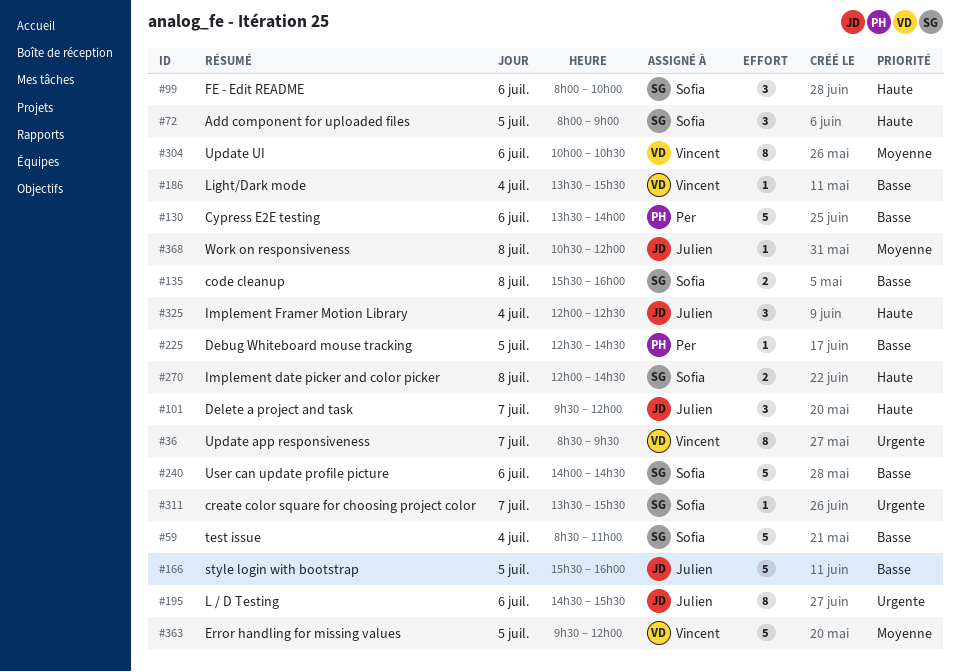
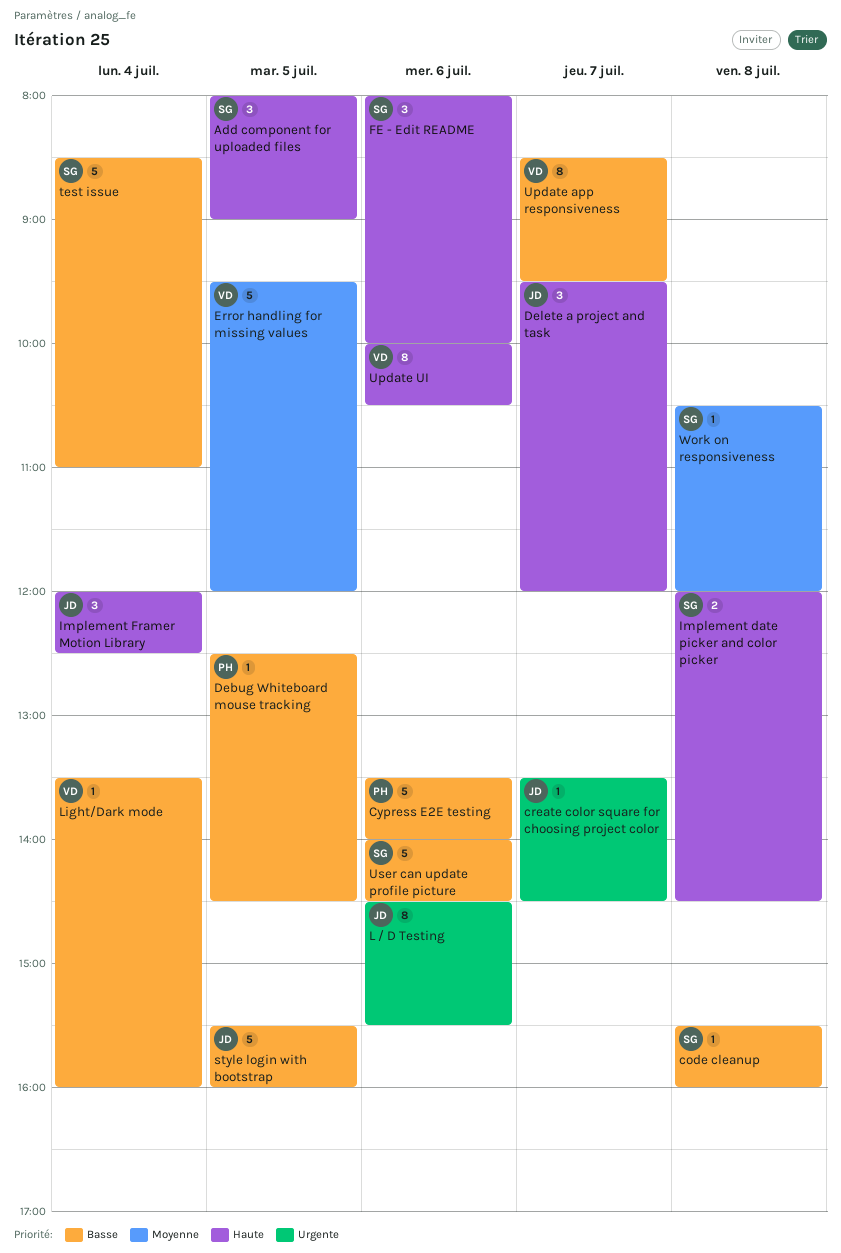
code cleanup, estimate: 2 -> 1
create color square for choosing project color, owner: Sofia -> Julien
create color square for choosing project color, ends: 15:30 -> 14:30
Light/Dark mode, ends: 15:30 -> 16:00
Update app responsiveness, priority: Urgente -> Basse
Update UI, priority: Moyenne -> Haute
Work on responsiveness, owner: Julien -> Sofia

